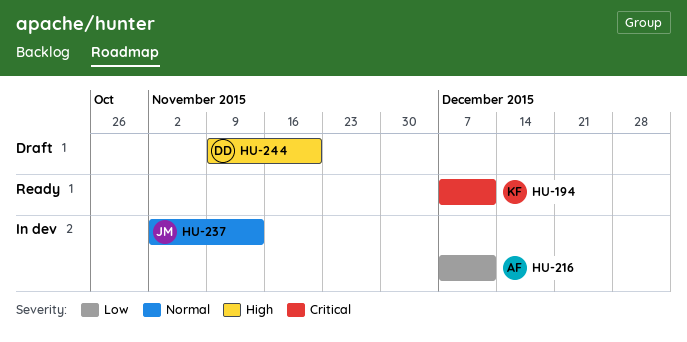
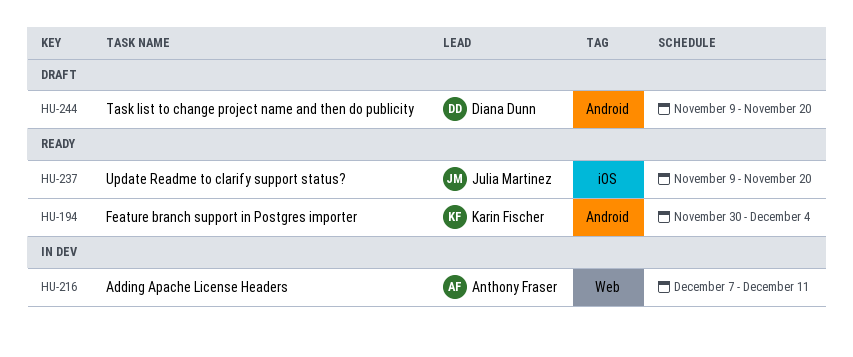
HU-194, start: Dec 7 -> Nov 30
HU-194, due: Dec 11 -> Dec 4
HU-237, status: In dev -> Ready
HU-237, start: Nov 2 -> Nov 9
HU-237, due: Nov 13 -> Nov 20

